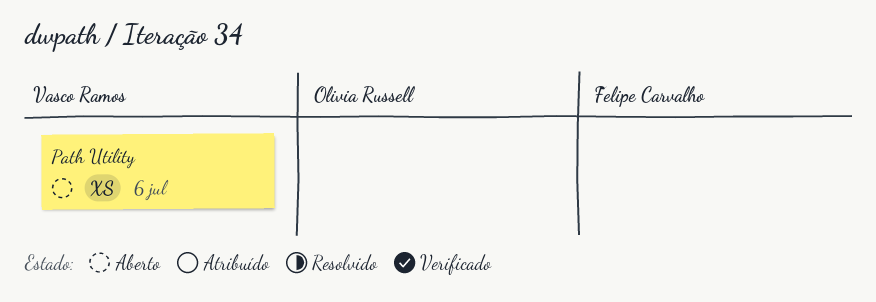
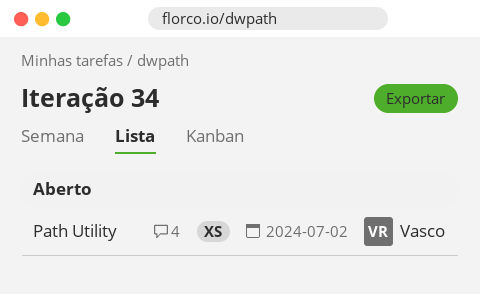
Path Utility, due: Jul 6 -> Jul 2

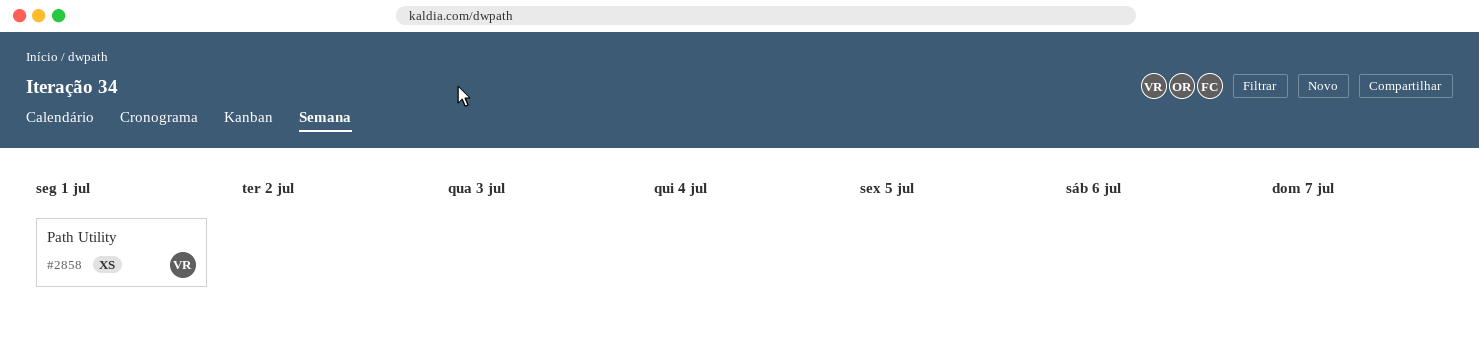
Path Utility, due: Jul 2 -> Jul 1

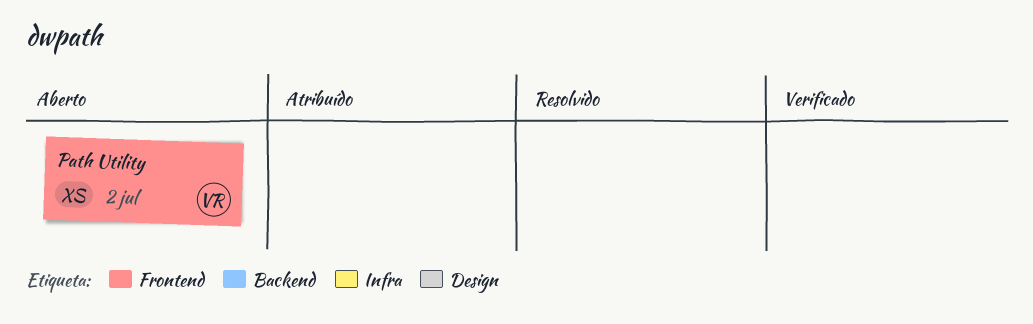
Path Utility, due: Jul 1 -> Jul 2

